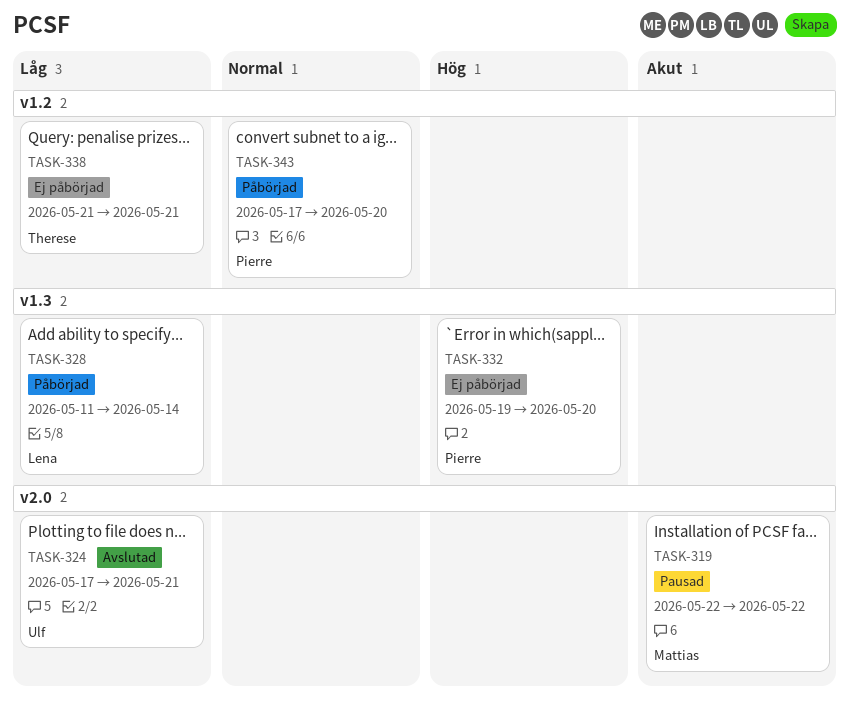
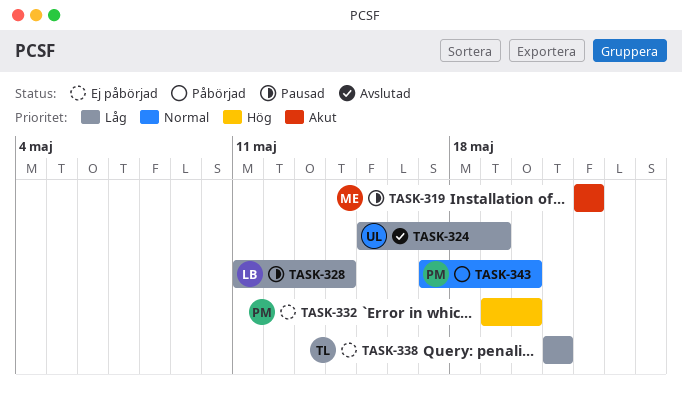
TASK-324, start: May 17 -> May 15
TASK-324, due: May 21 -> May 19
TASK-328, status: Påbörjad -> Pausad

